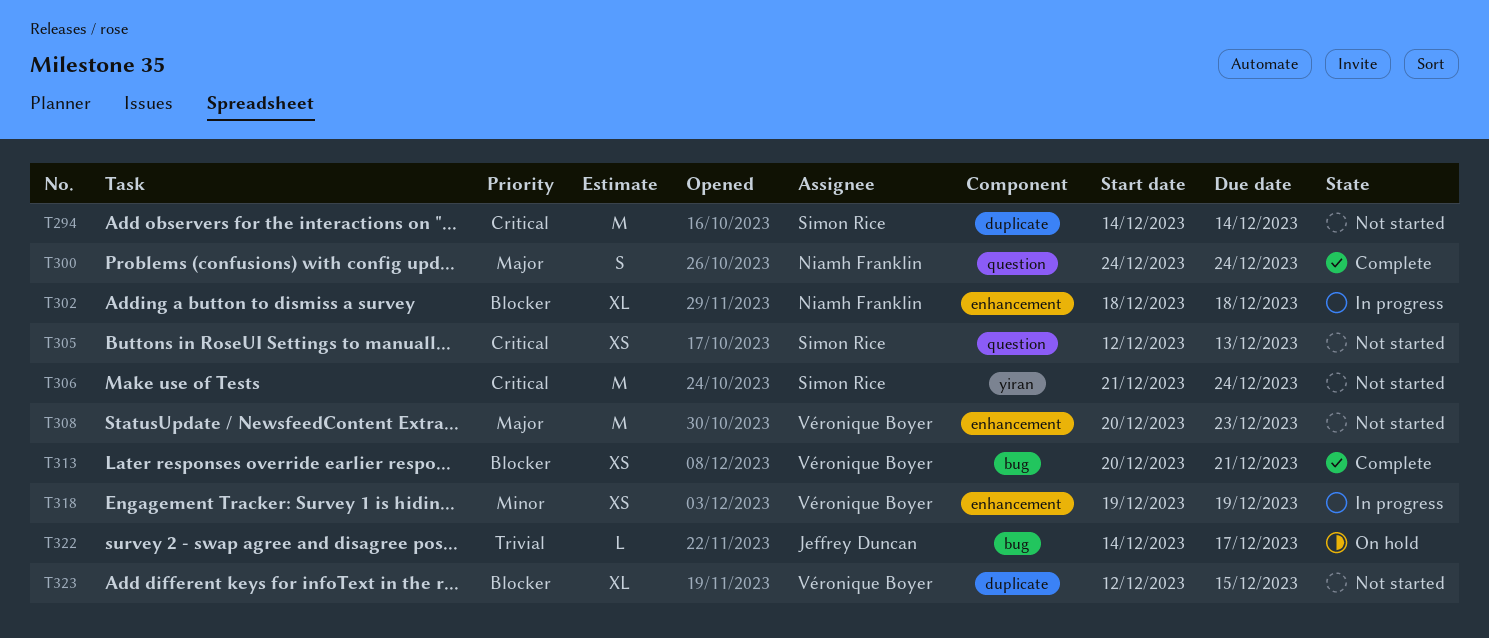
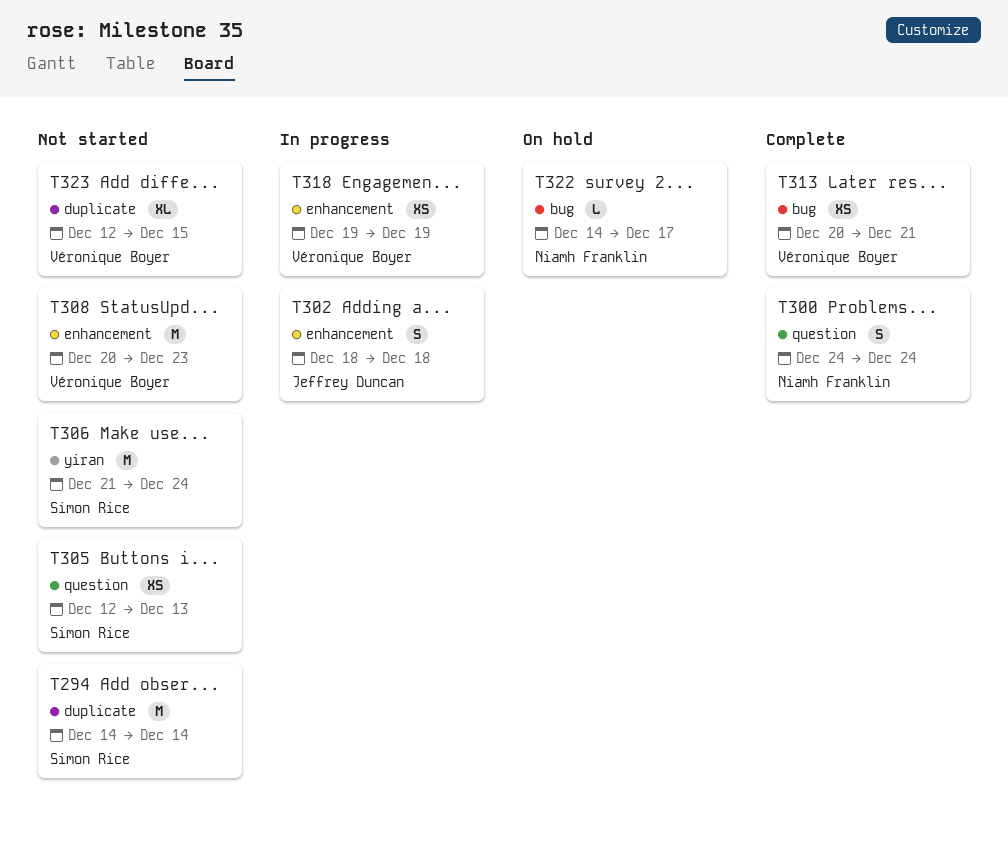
T302, owner: Niamh Franklin -> Jeffrey Duncan
T302, estimate: XL -> S
T322, owner: Jeffrey Duncan -> Niamh Franklin

